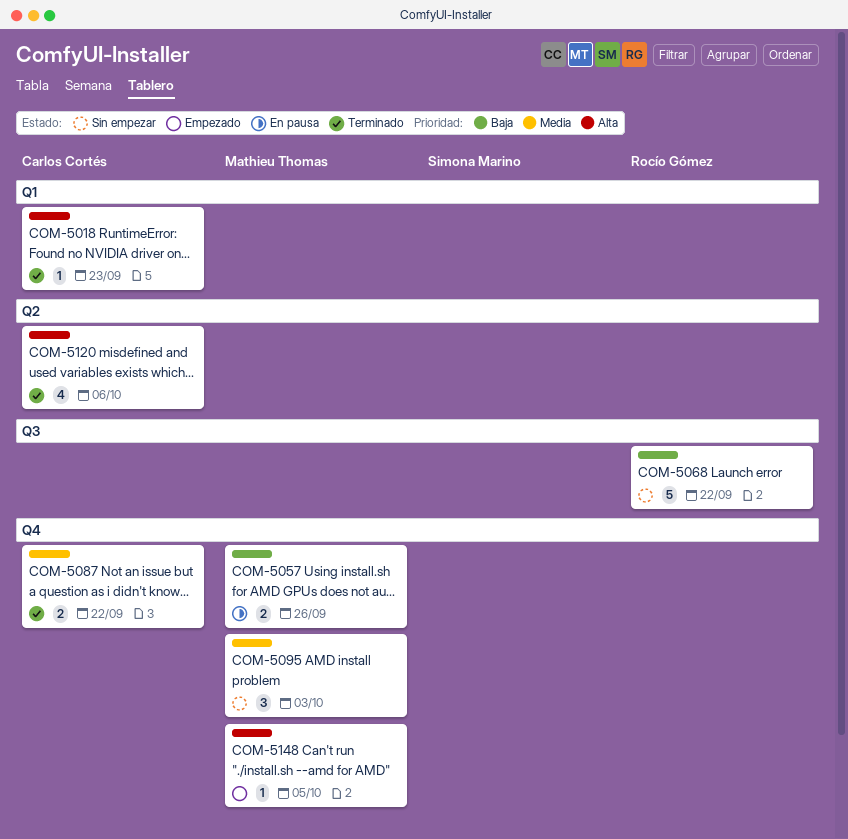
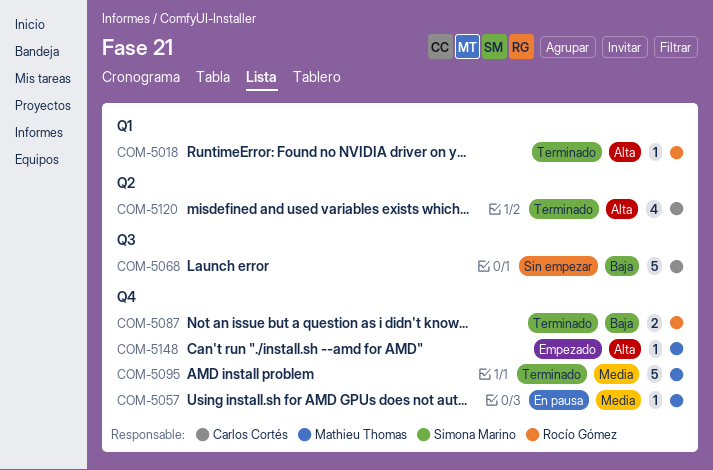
COM-5018, owner: Carlos Cortés -> Rocío Gómez
COM-5057, priority: Baja -> Media
COM-5057, estimate: 2 -> 1
COM-5068, owner: Rocío Gómez -> Carlos Cortés
COM-5087, owner: Carlos Cortés -> Rocío Gómez
COM-5087, priority: Media -> Baja
COM-5095, status: Sin empezar -> Terminado
COM-5095, estimate: 3 -> 5

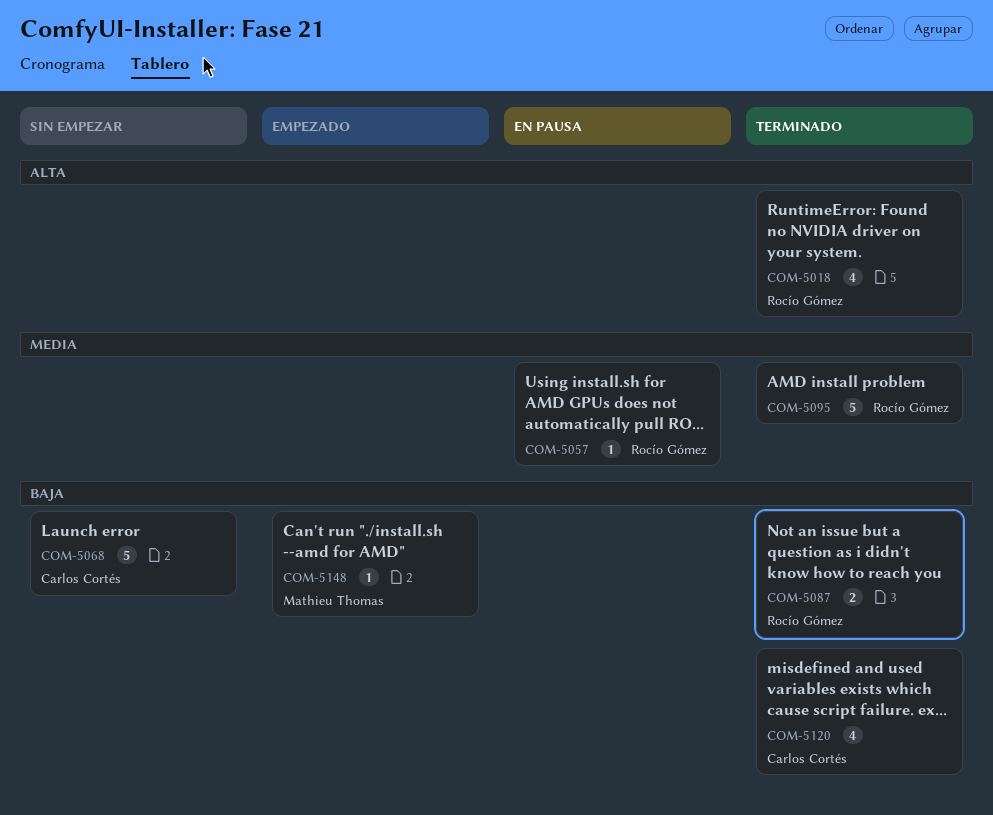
COM-5018, estimate: 1 -> 4
COM-5057, owner: Mathieu Thomas -> Rocío Gómez
COM-5095, owner: Mathieu Thomas -> Rocío Gómez
COM-5120, priority: Alta -> Baja
COM-5148, priority: Alta -> Baja

